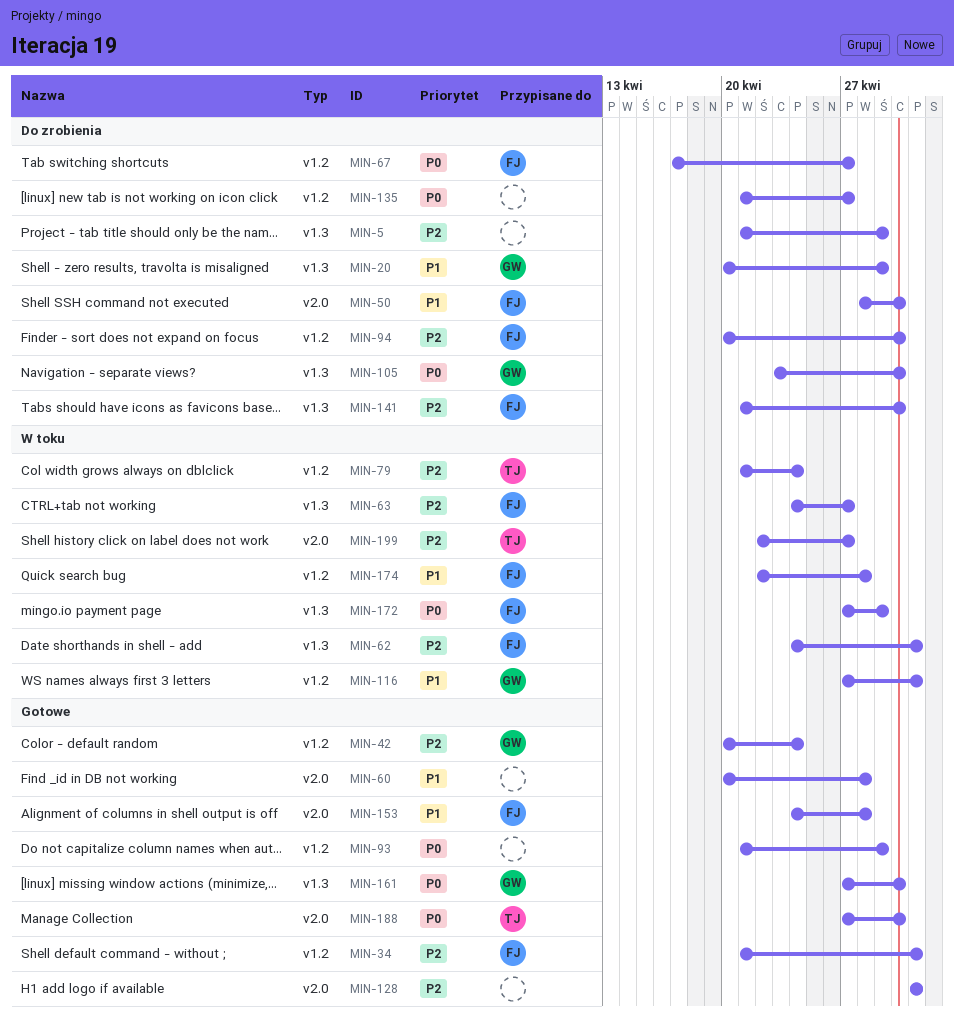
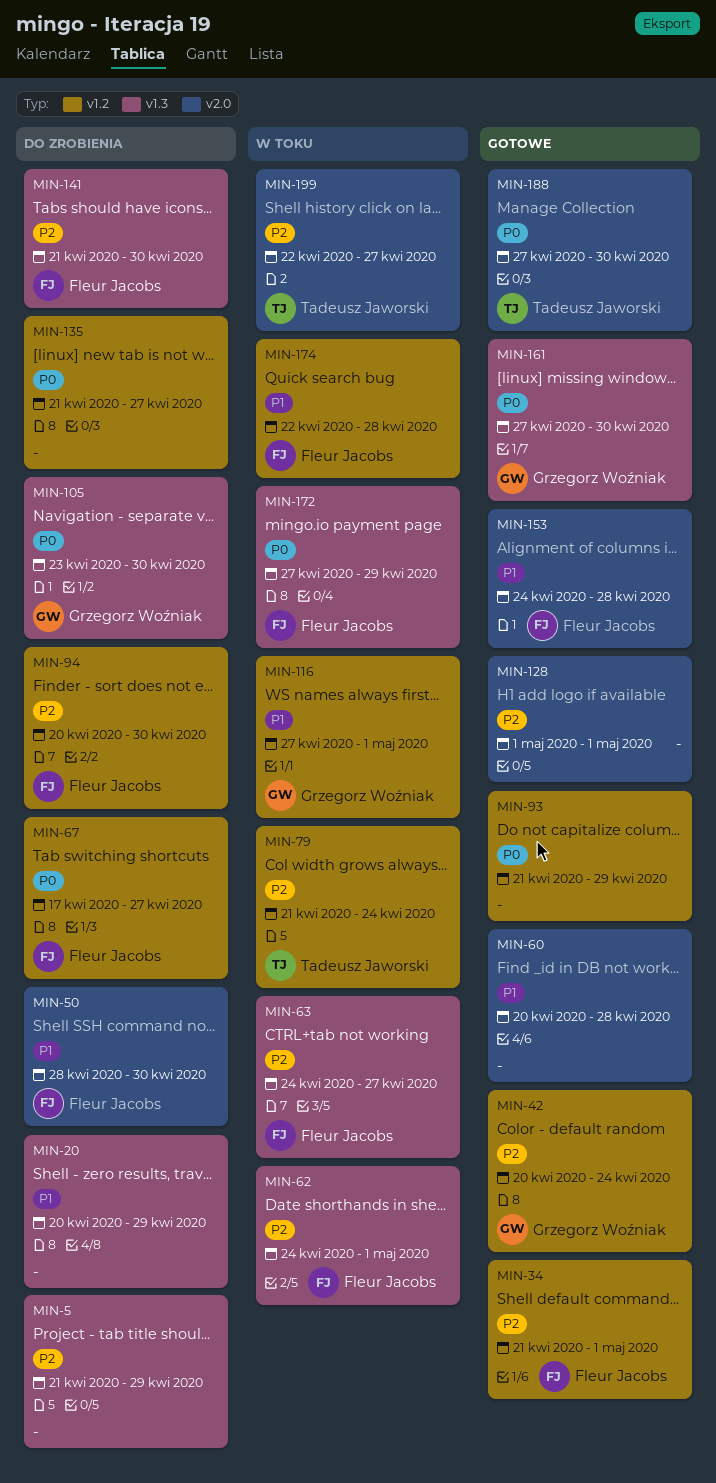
MIN-20, owner: Grzegorz Woźniak -> none

